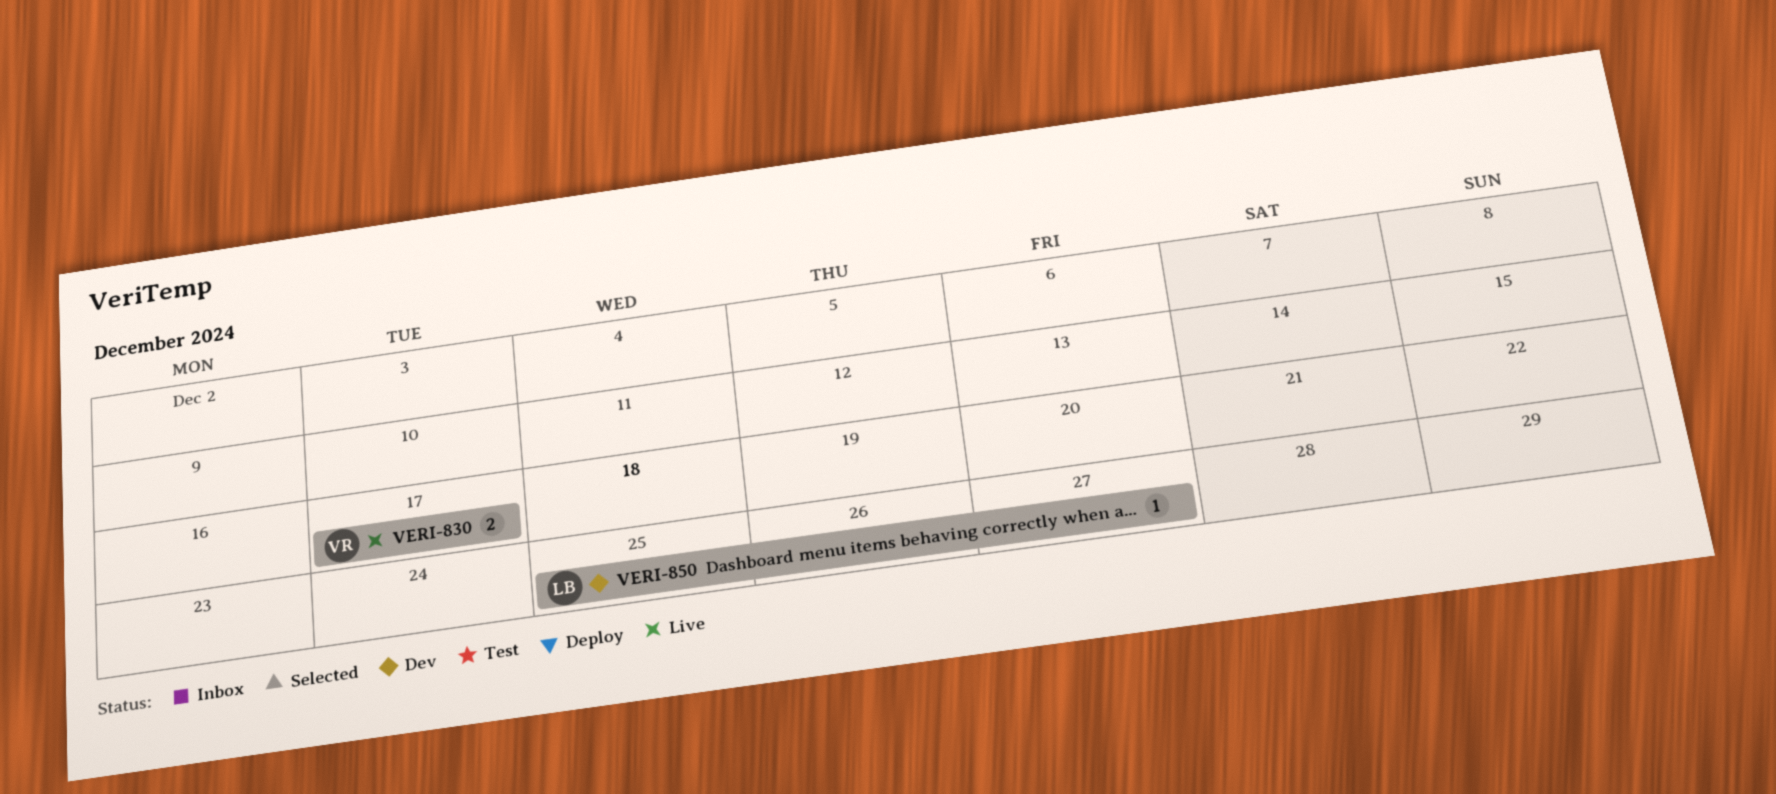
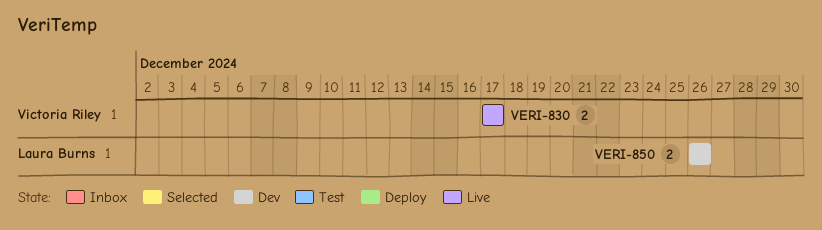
VERI-850, estimate: 1 -> 2
VERI-850, start: Dec 25 -> Dec 26
VERI-850, due: Dec 27 -> Dec 26

